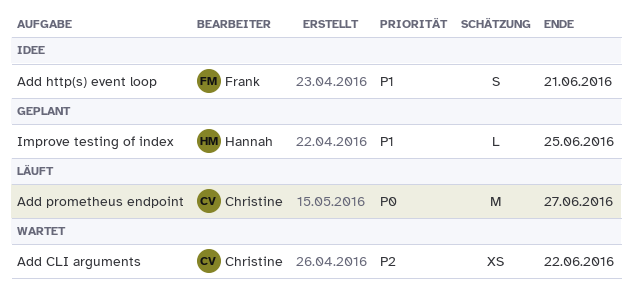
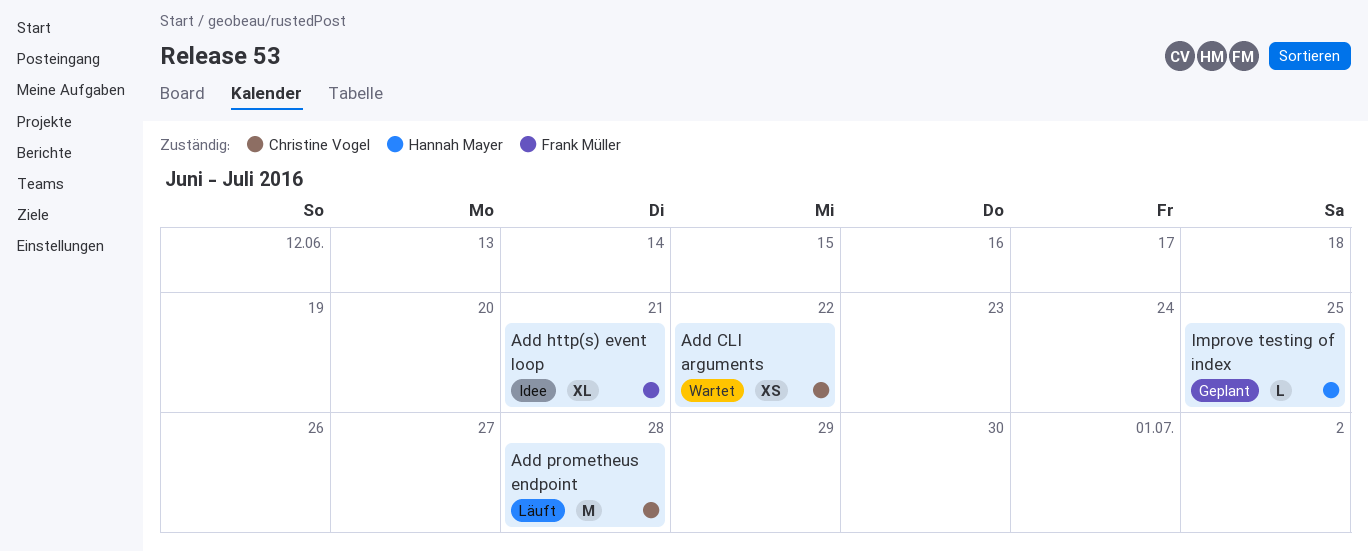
Add http(s) event loop, estimate: S -> XL
Add prometheus endpoint, due: Jun 27 -> Jun 28

